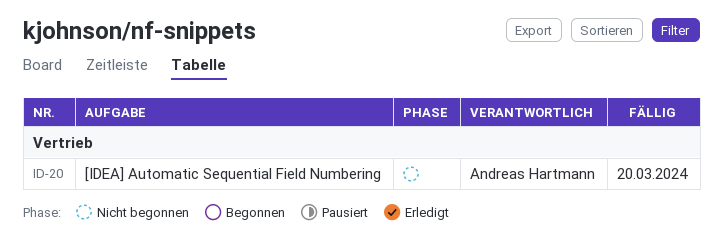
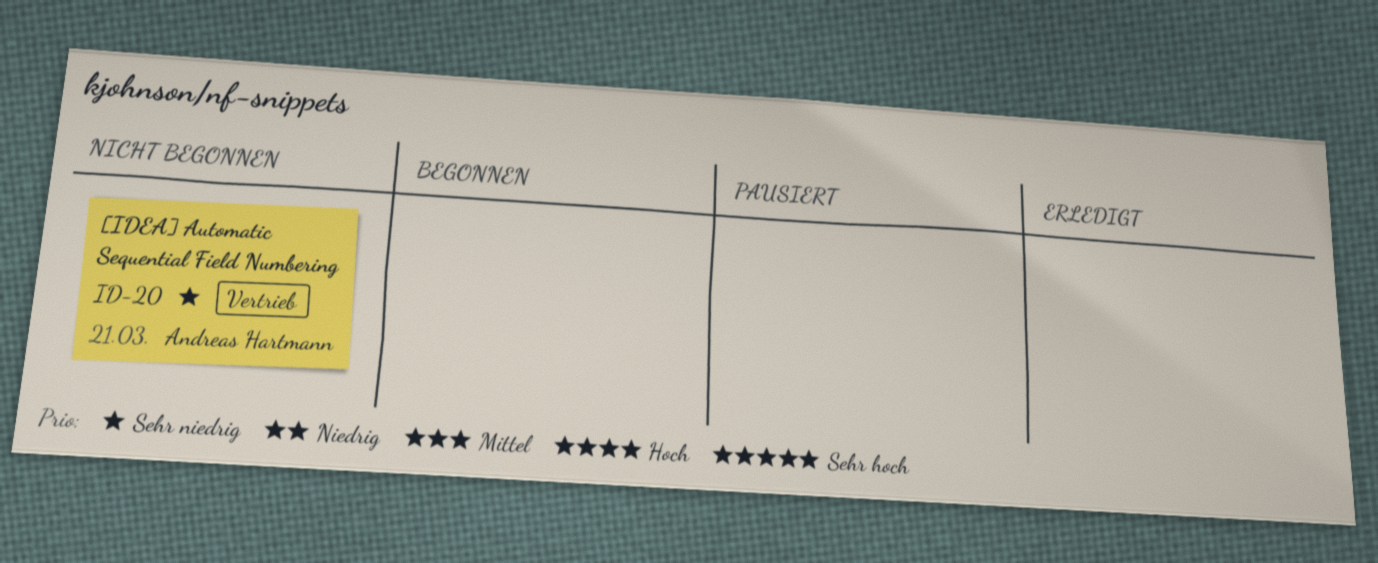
ID-20, due: Mar 20 -> Mar 21

